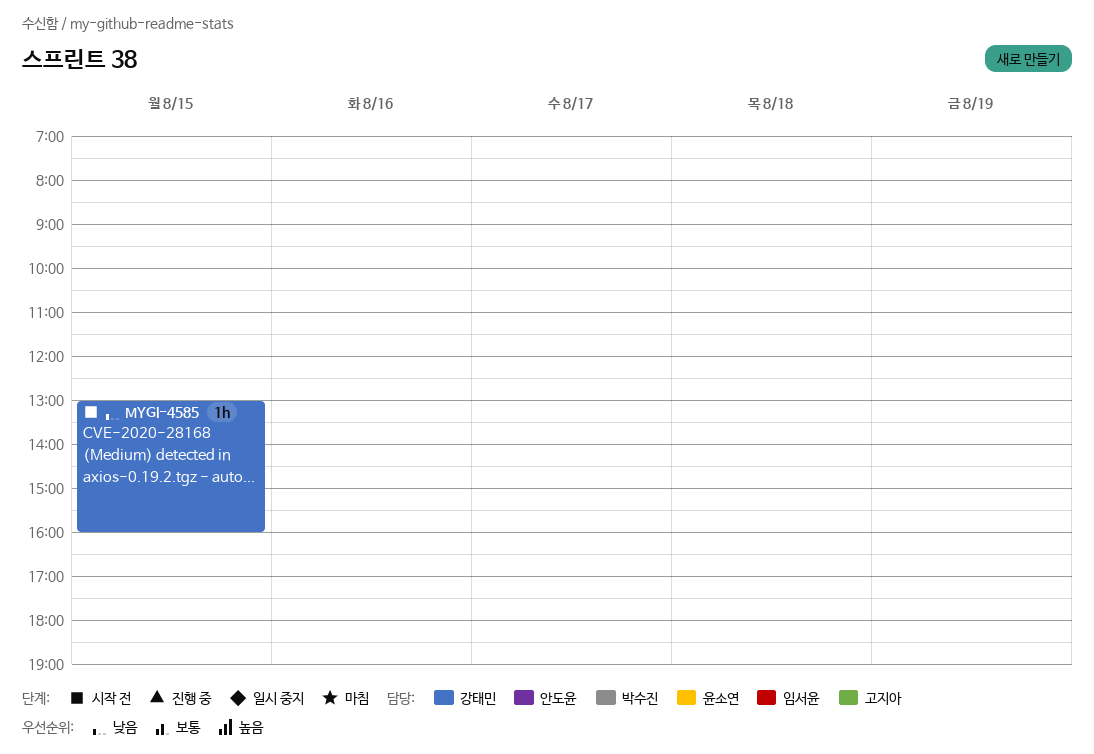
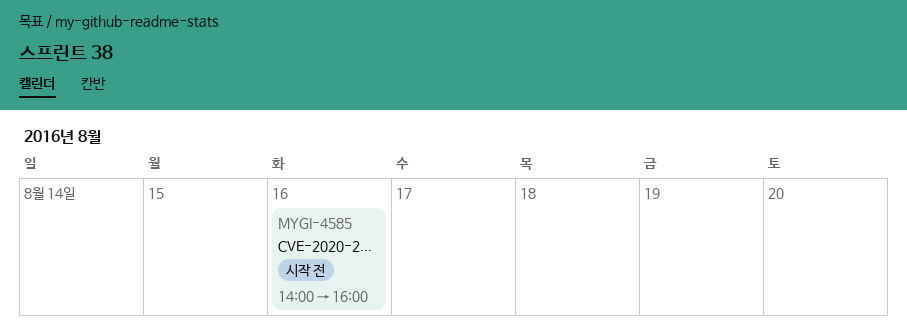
MYGI-4585, day: Aug 15 -> Aug 16
MYGI-4585, begins: 13:00 -> 14:00

